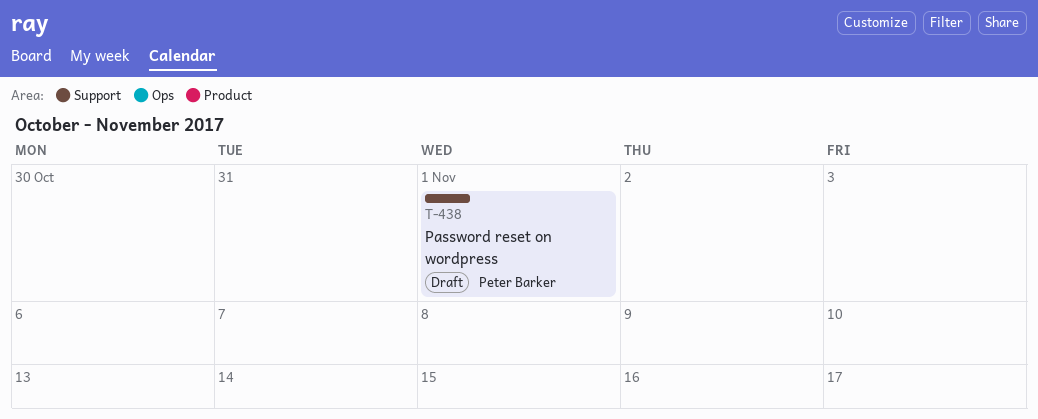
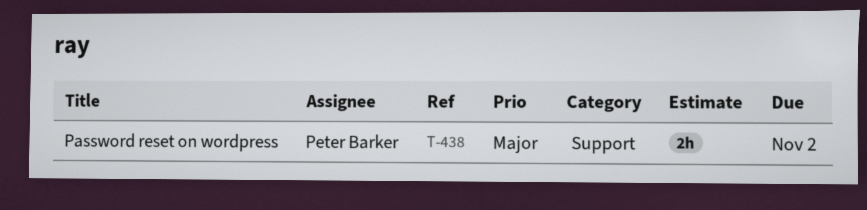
T-438, due: Nov 1 -> Nov 2

